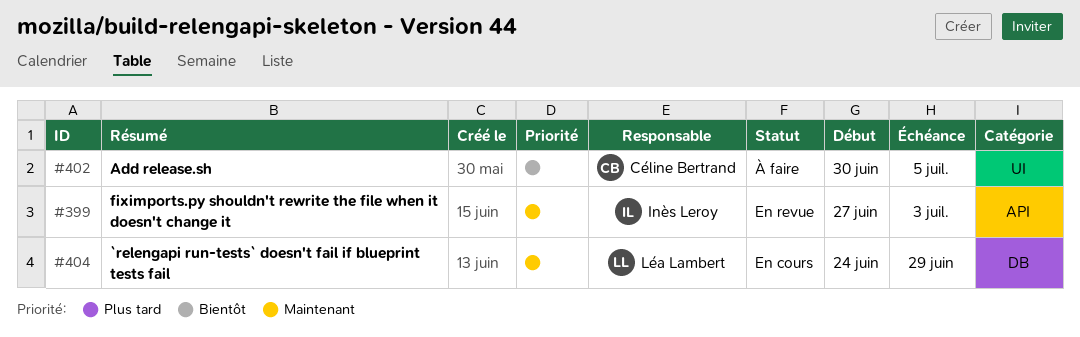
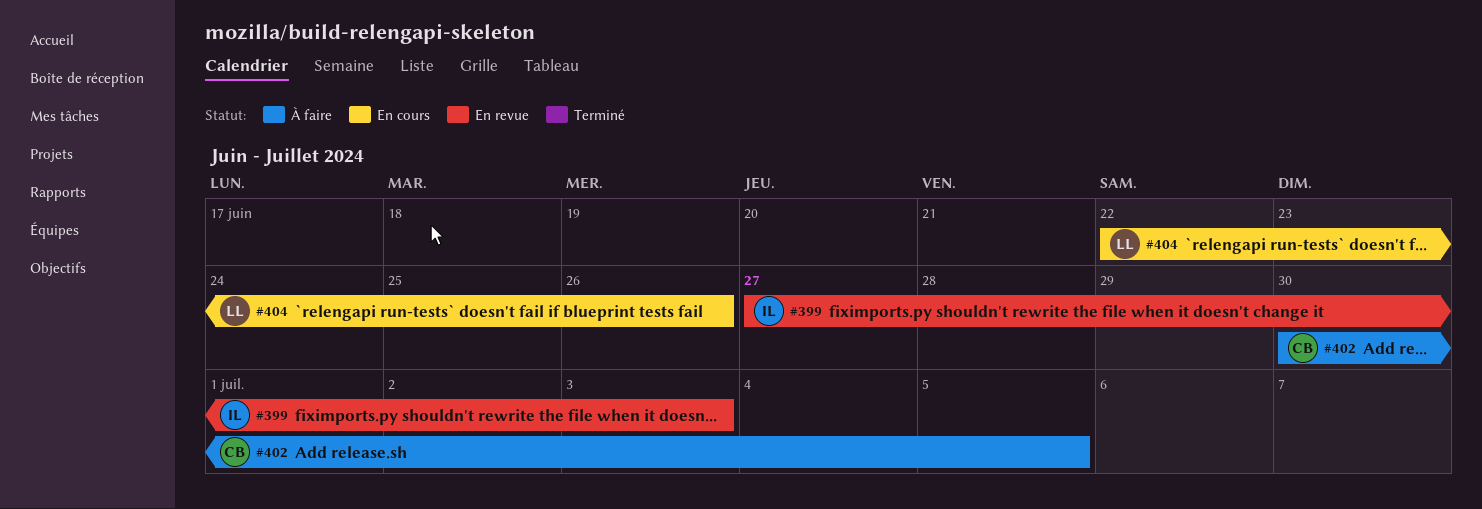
#404, start: Jun 24 -> Jun 22
#404, due: Jun 29 -> Jun 26

